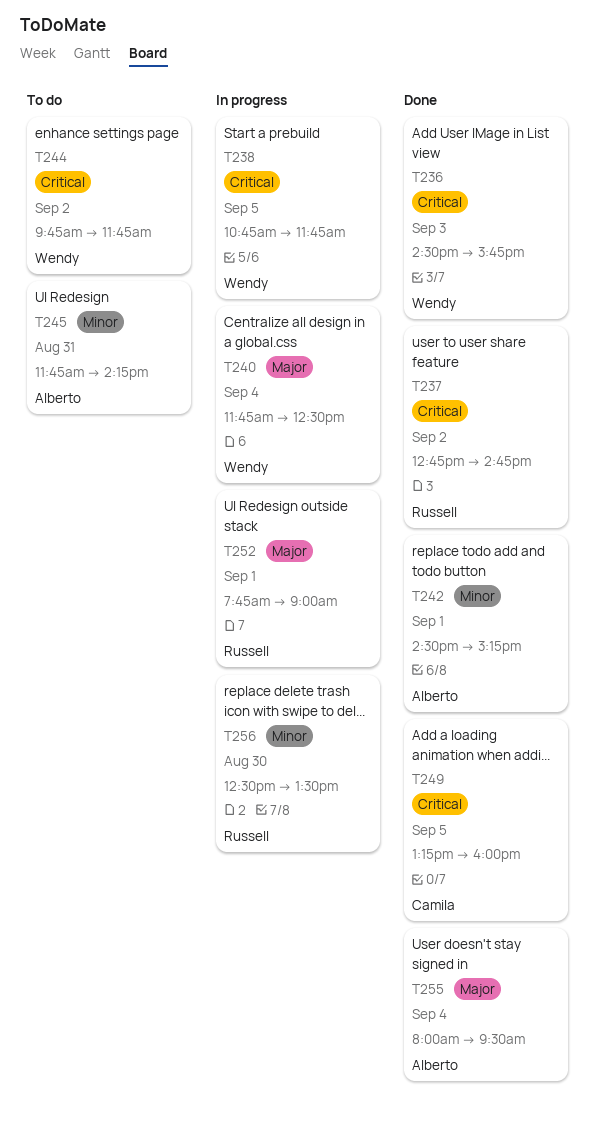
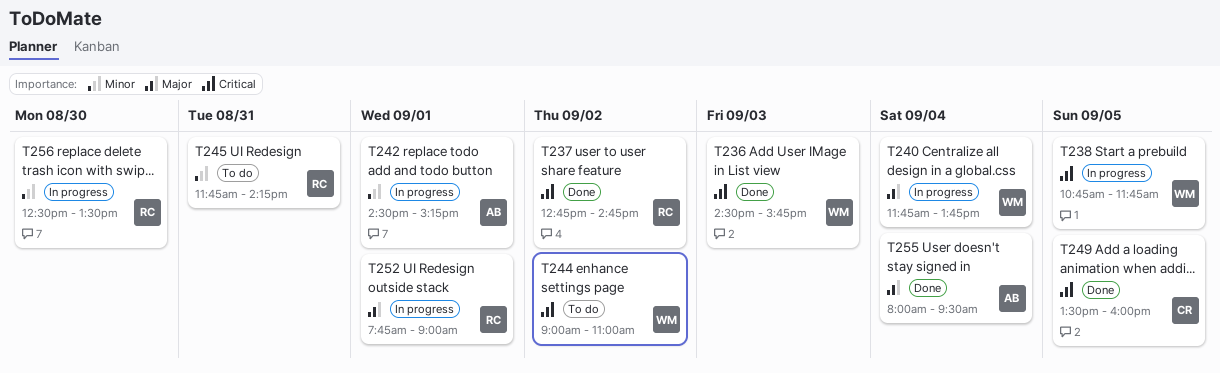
T240, ends: 12:30 -> 13:45
T242, status: Done -> In progress
T244, begins: 09:45 -> 09:00
T244, ends: 11:45 -> 11:00
T245, owner: Alberto -> Russell
T249, begins: 13:15 -> 13:30

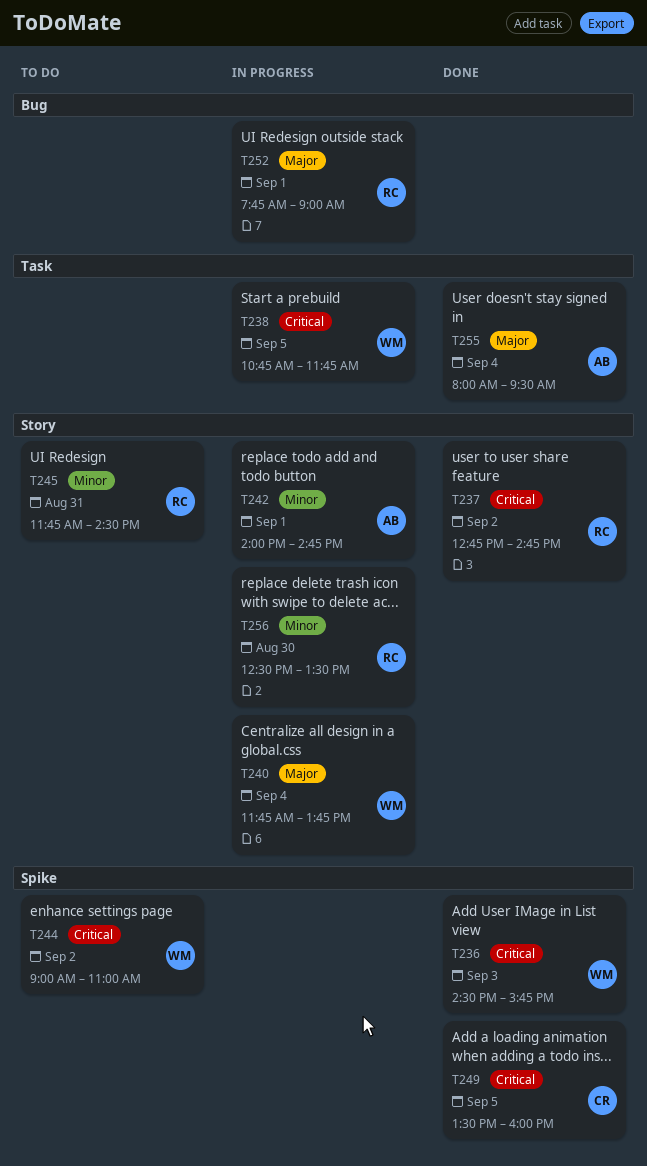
T242, begins: 14:30 -> 14:00
T242, ends: 15:15 -> 14:45
T245, ends: 14:15 -> 14:30

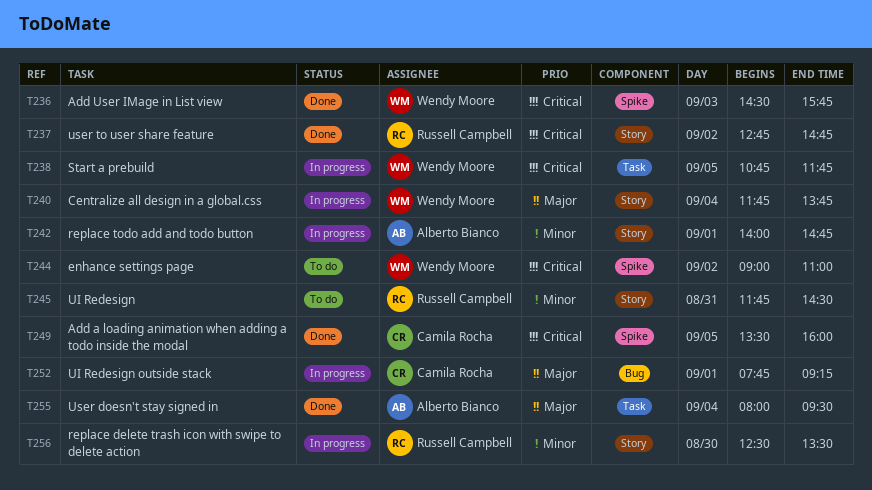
T252, owner: Russell Campbell -> Camila Rocha
T252, ends: 09:00 -> 09:15

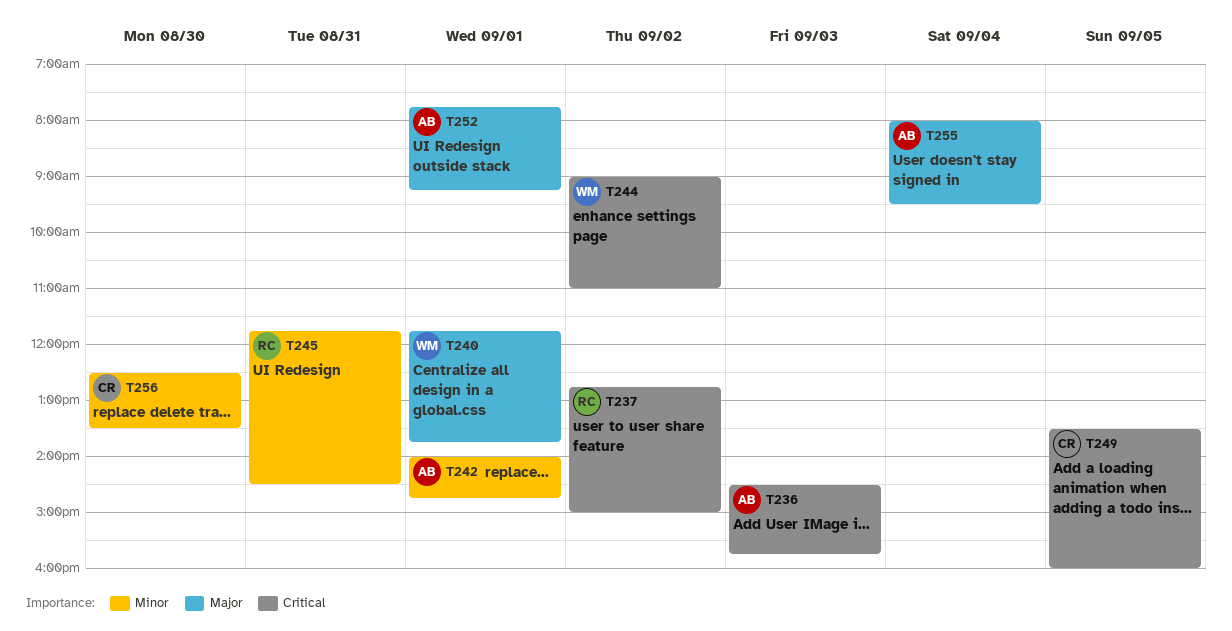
T236, owner: Wendy Moore -> Alberto Bianco
T237, ends: 14:45 -> 15:00
T238: present -> none
T240, day: Sep 4 -> Sep 1
T252, owner: Camila Rocha -> Alberto Bianco
T256, owner: Russell Campbell -> Camila Rocha

